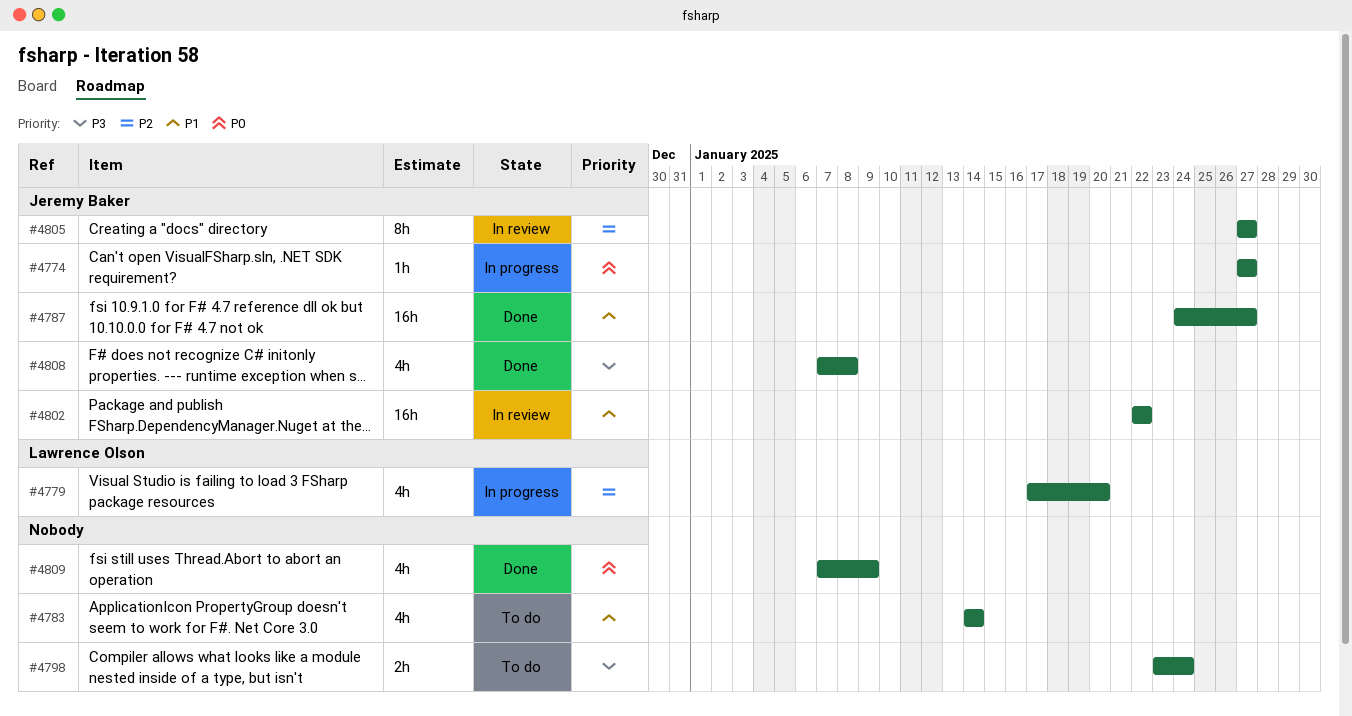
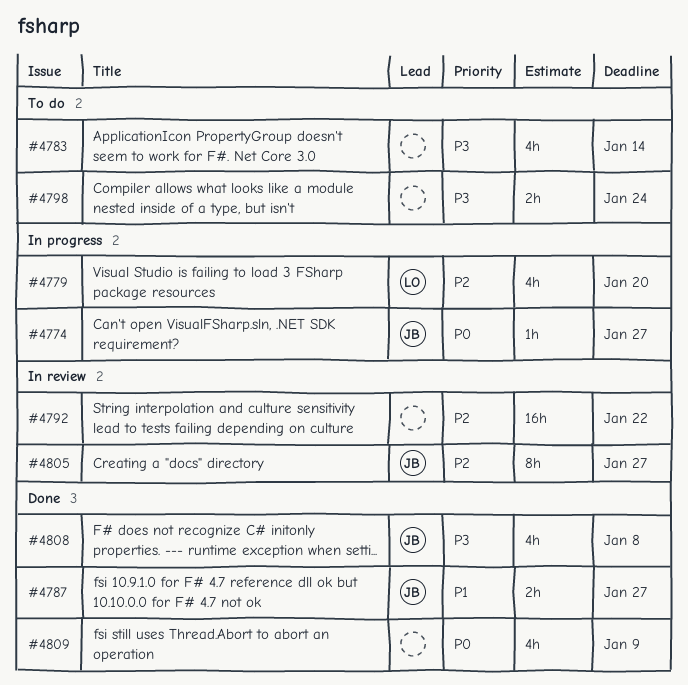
#4783, priority: P1 -> P3
#4787, estimate: 16h -> 2h
#4792: none -> present
#4802: present -> none

